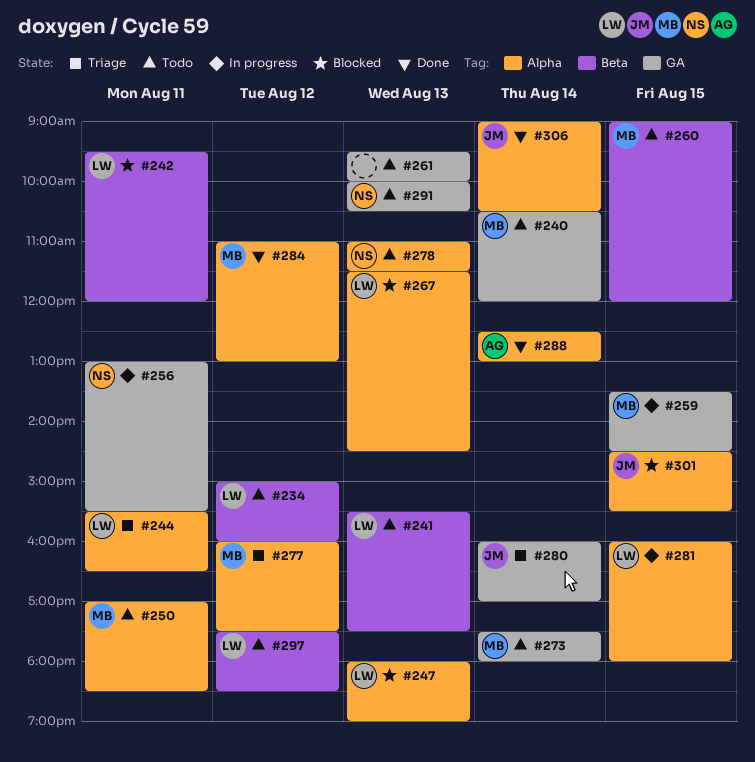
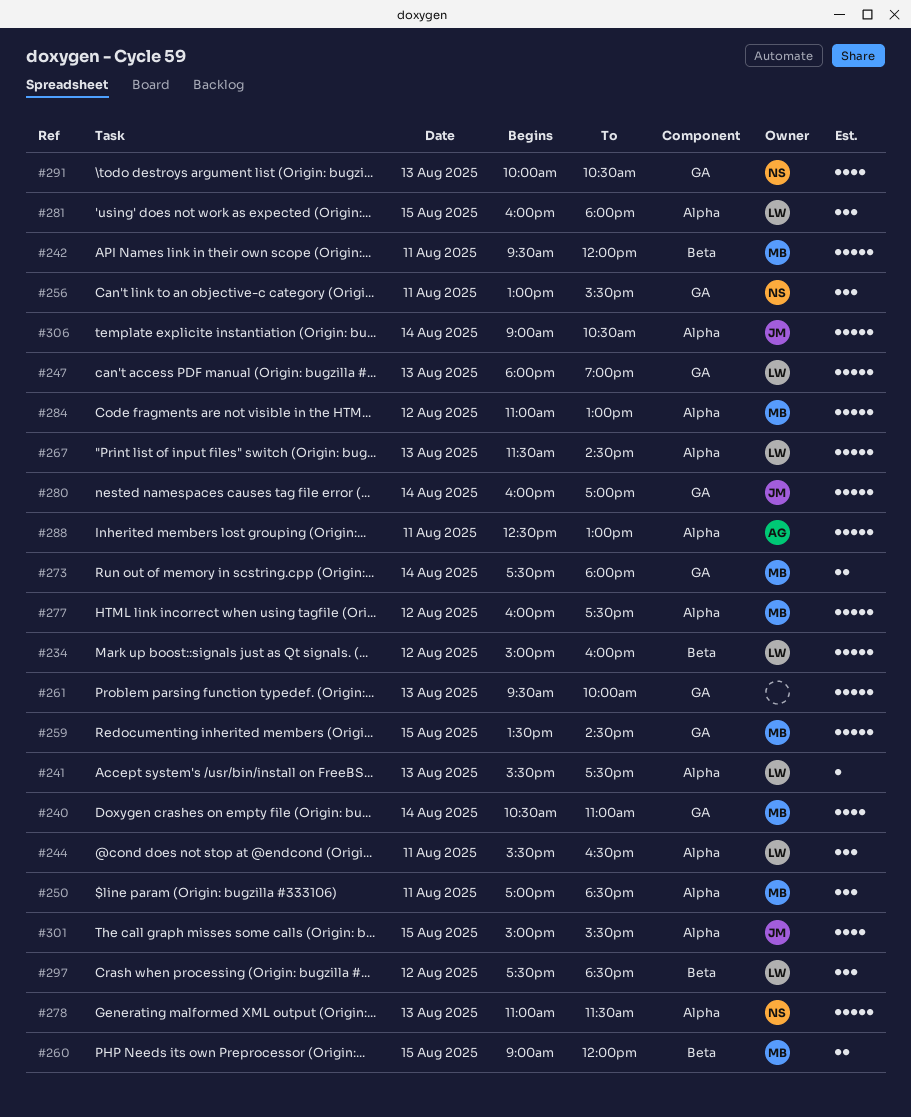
#240, ends: 12:00 -> 11:00
#241, label: Beta -> Alpha
#242, owner: LW -> MB
#247, label: Alpha -> GA
#288, day: Aug 14 -> Aug 11
#301, begins: 14:30 -> 15:00

